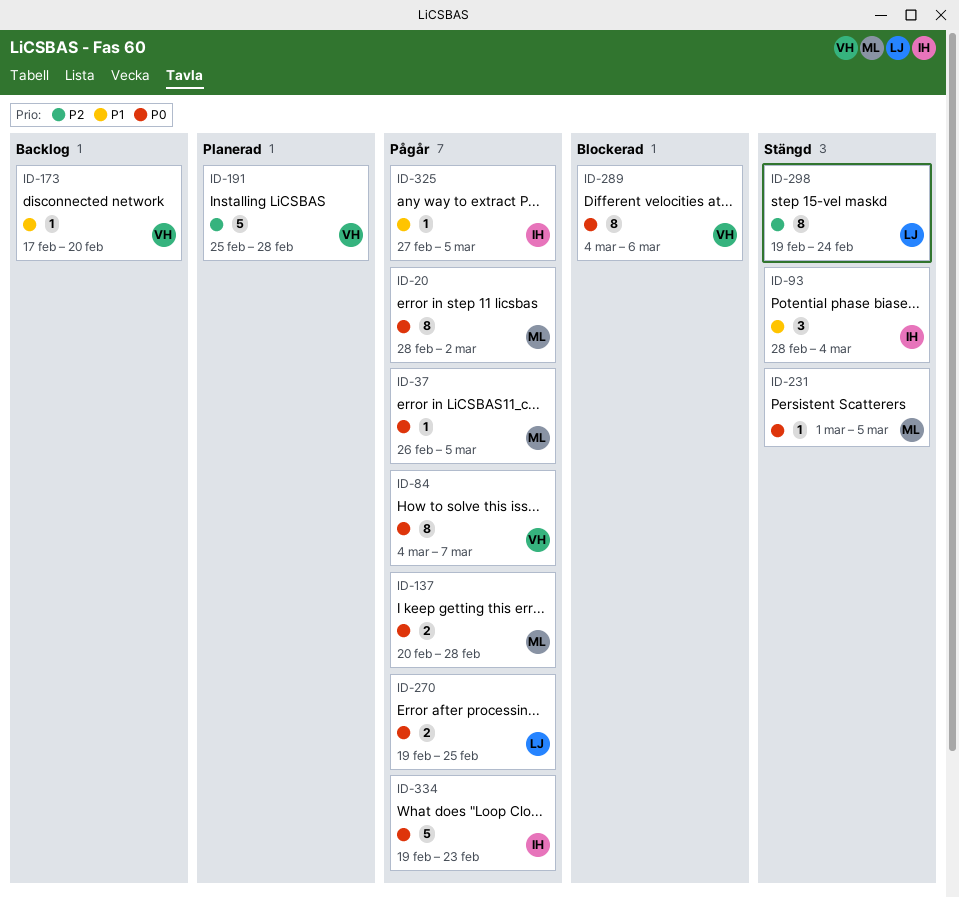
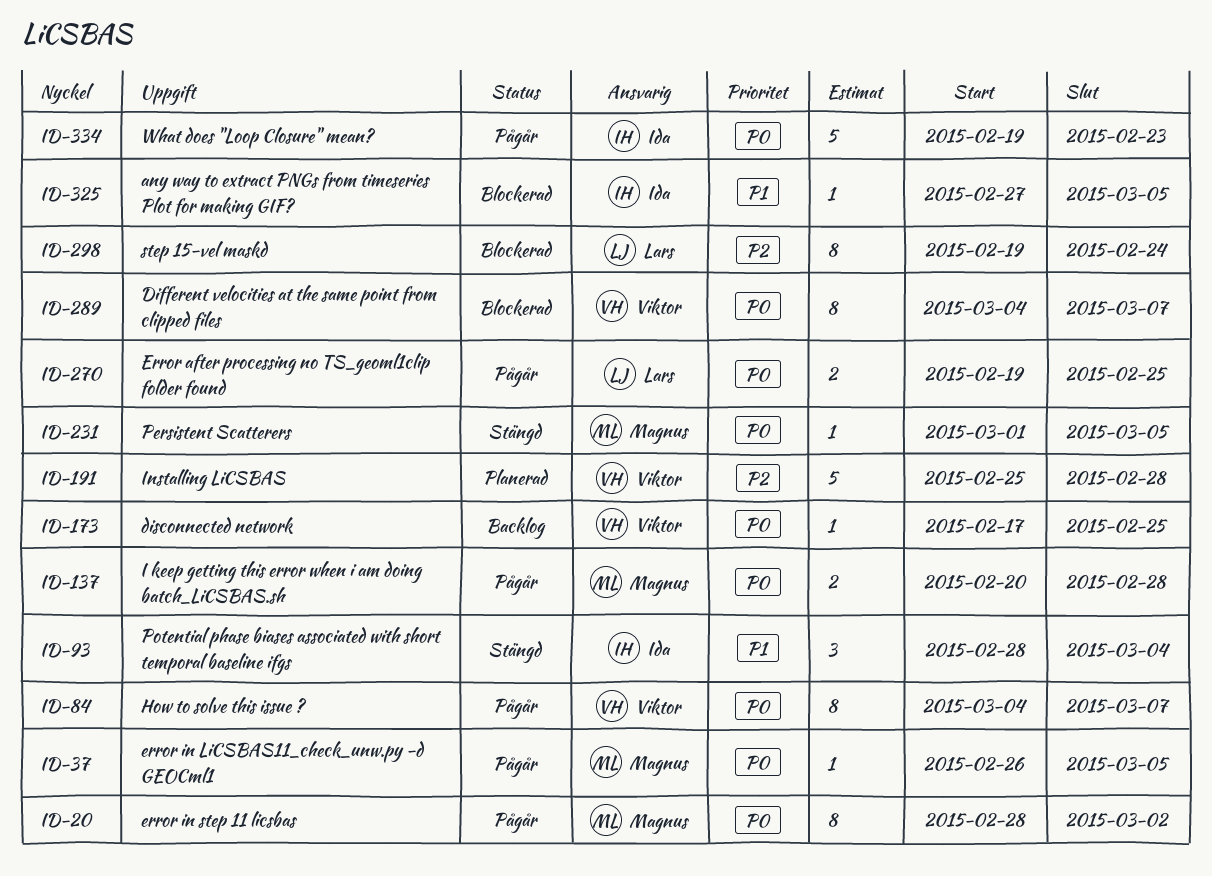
ID-173, priority: P1 -> P0
ID-173, due: Feb 20 -> Feb 25
ID-289, due: Mar 6 -> Mar 7
ID-298, status: Stängd -> Blockerad
ID-325, status: Pågår -> Blockerad

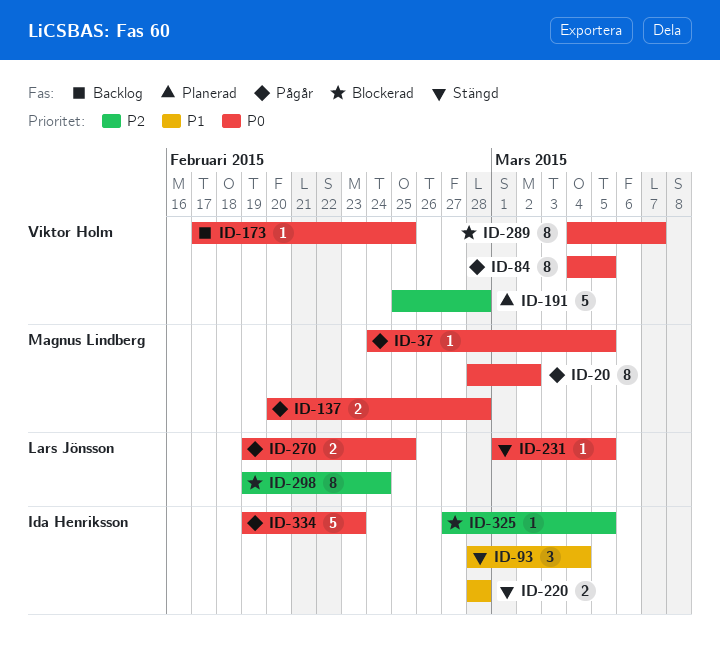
ID-37, start: Feb 26 -> Feb 24
ID-84, due: Mar 7 -> Mar 5
ID-220: none -> present
ID-231, owner: Magnus Lindberg -> Lars Jönsson
ID-325, priority: P1 -> P2

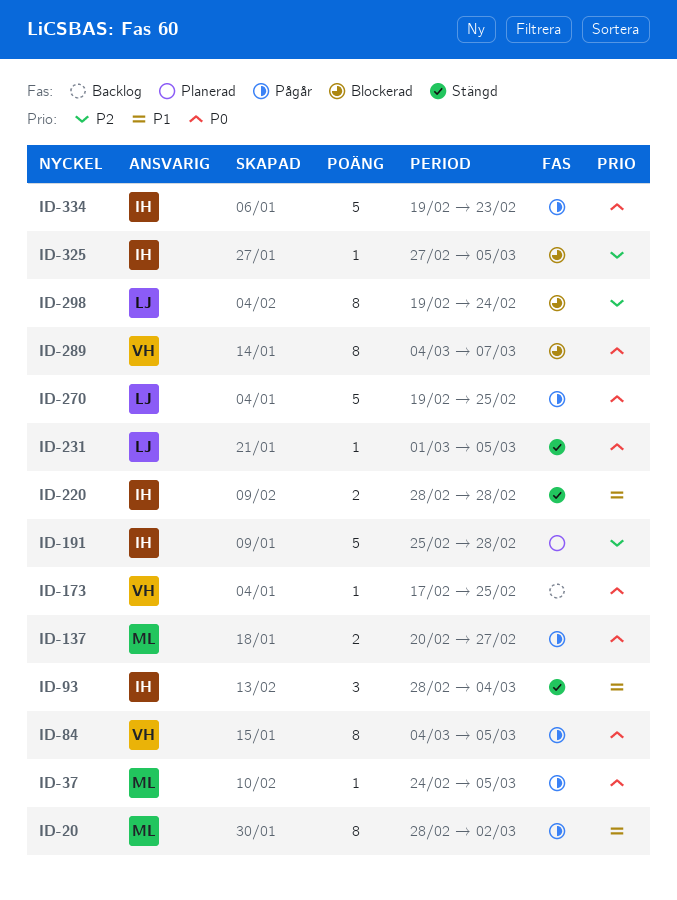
ID-20, priority: P0 -> P1
ID-137, due: Feb 28 -> Feb 27
ID-191, owner: Viktor Holm -> Ida Henriksson
ID-270, estimate: 2 -> 5

